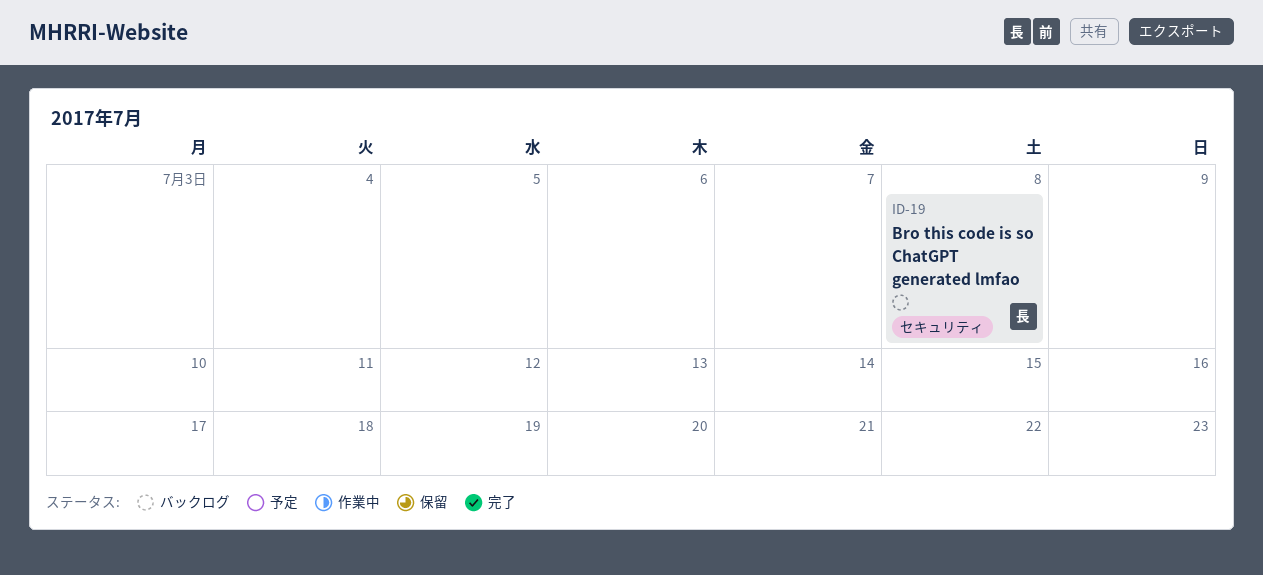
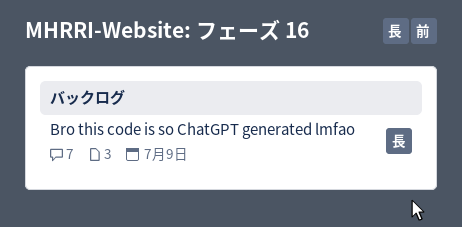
Bro this code is so ChatGPT generated lmfao, due: Jul 8 -> Jul 9

